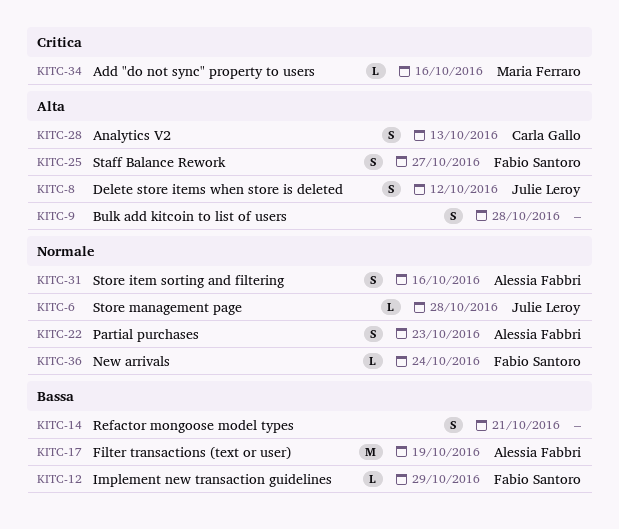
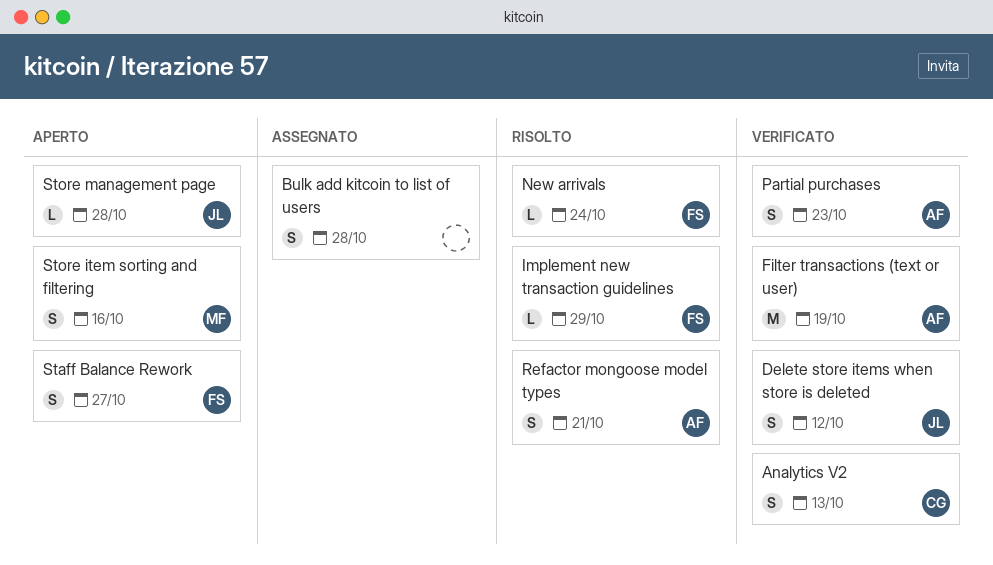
Add "do not sync" property to users: present -> none
Refactor mongoose model types, owner: none -> Alessia Fabbri
Store item sorting and filtering, owner: Alessia Fabbri -> Maria Ferraro

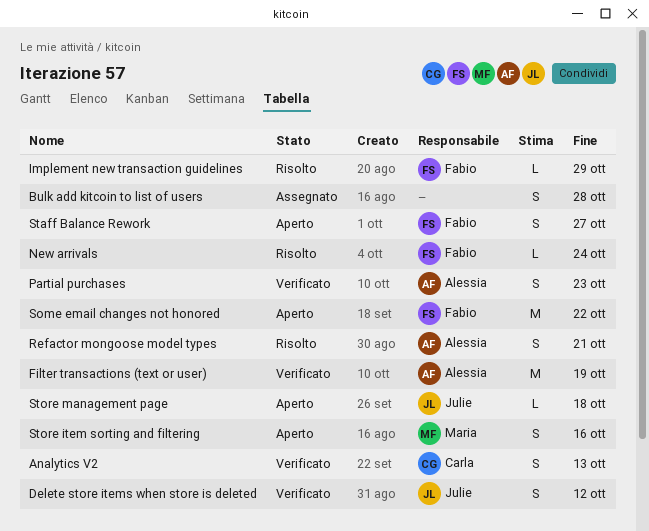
Some email changes not honored: none -> present
Store management page, due: Oct 28 -> Oct 18

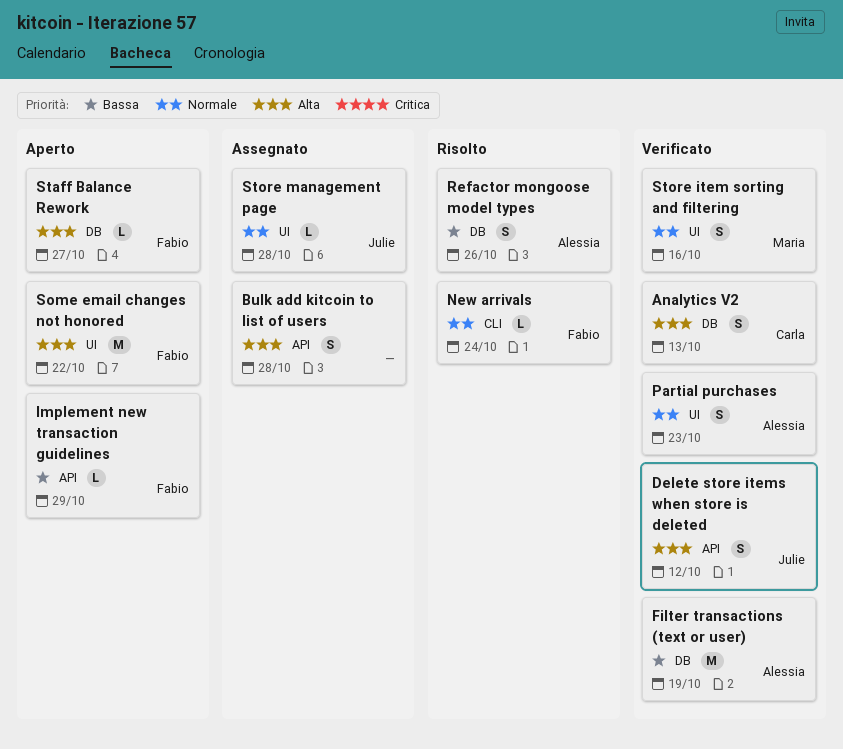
Implement new transaction guidelines, status: Risolto -> Aperto
Refactor mongoose model types, due: Oct 21 -> Oct 26
Staff Balance Rework, estimate: S -> L
Store item sorting and filtering, status: Aperto -> Verificato
Store management page, status: Aperto -> Assegnato
Store management page, due: Oct 18 -> Oct 28

